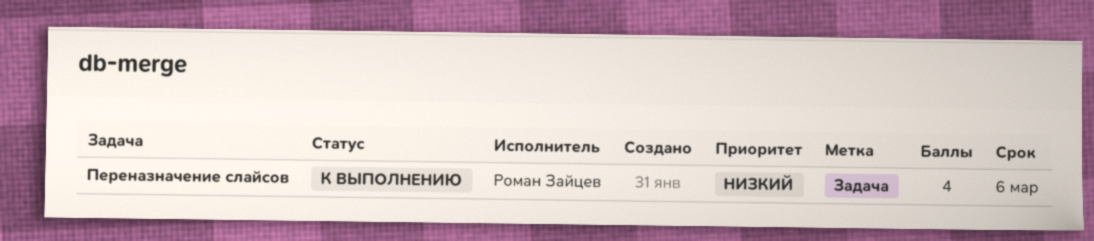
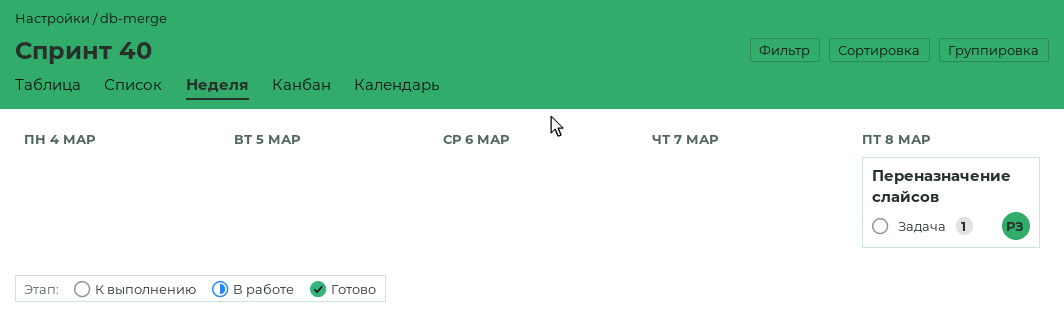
Переназначение слайсов, estimate: 4 -> 1
Переназначение слайсов, due: Mar 6 -> Mar 8

